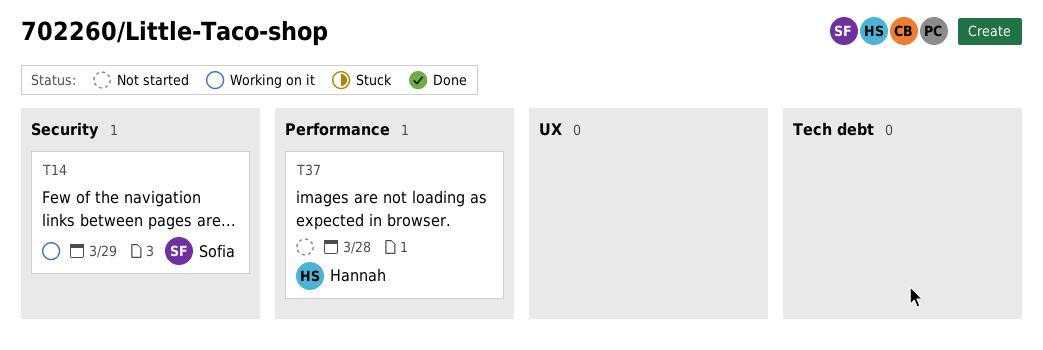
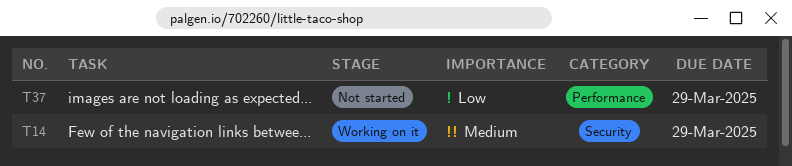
T37, due: Mar 28 -> Mar 29

